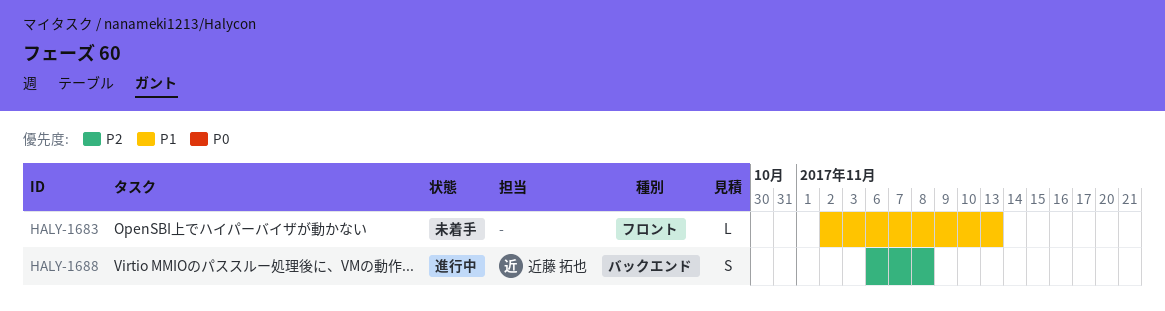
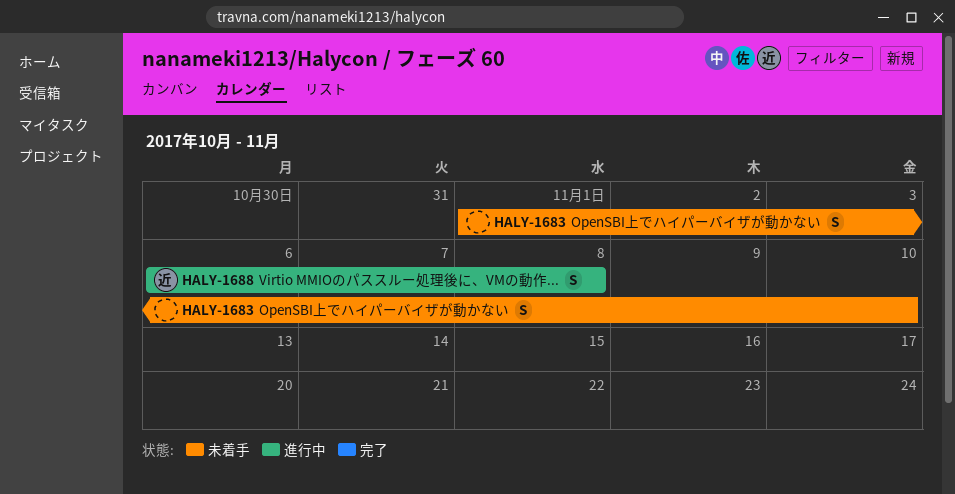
HALY-1683, estimate: L -> S
HALY-1683, start: Nov 2 -> Nov 1
HALY-1683, due: Nov 13 -> Nov 10

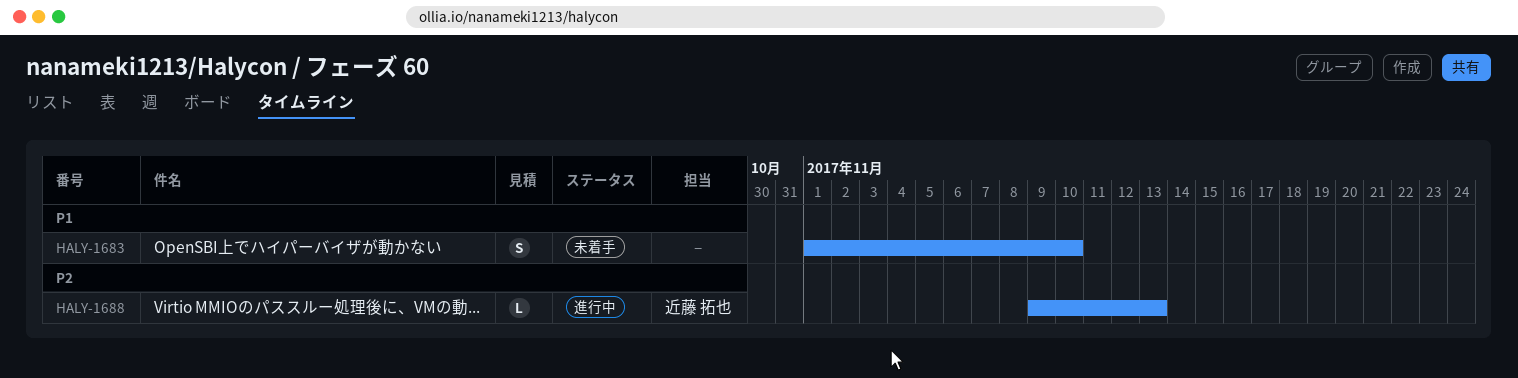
HALY-1688, estimate: S -> L
HALY-1688, start: Nov 6 -> Nov 9
HALY-1688, due: Nov 8 -> Nov 13

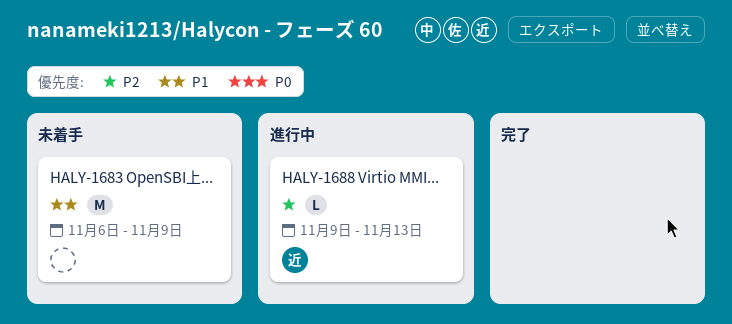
HALY-1683, estimate: S -> M
HALY-1683, start: Nov 1 -> Nov 6
HALY-1683, due: Nov 10 -> Nov 9

